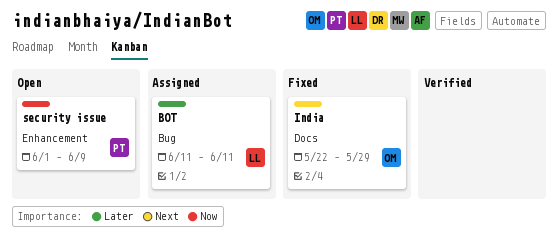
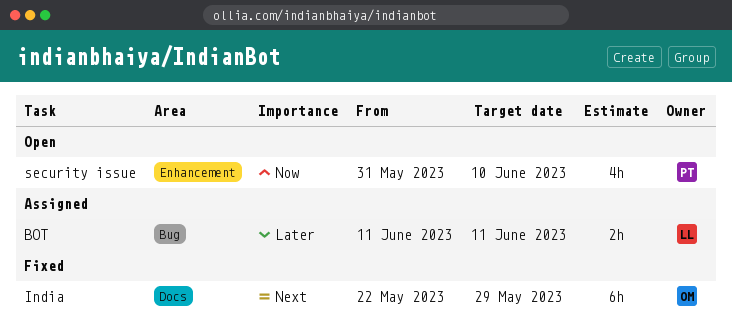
security issue, start: Jun 1 -> May 31
security issue, due: Jun 9 -> Jun 10

